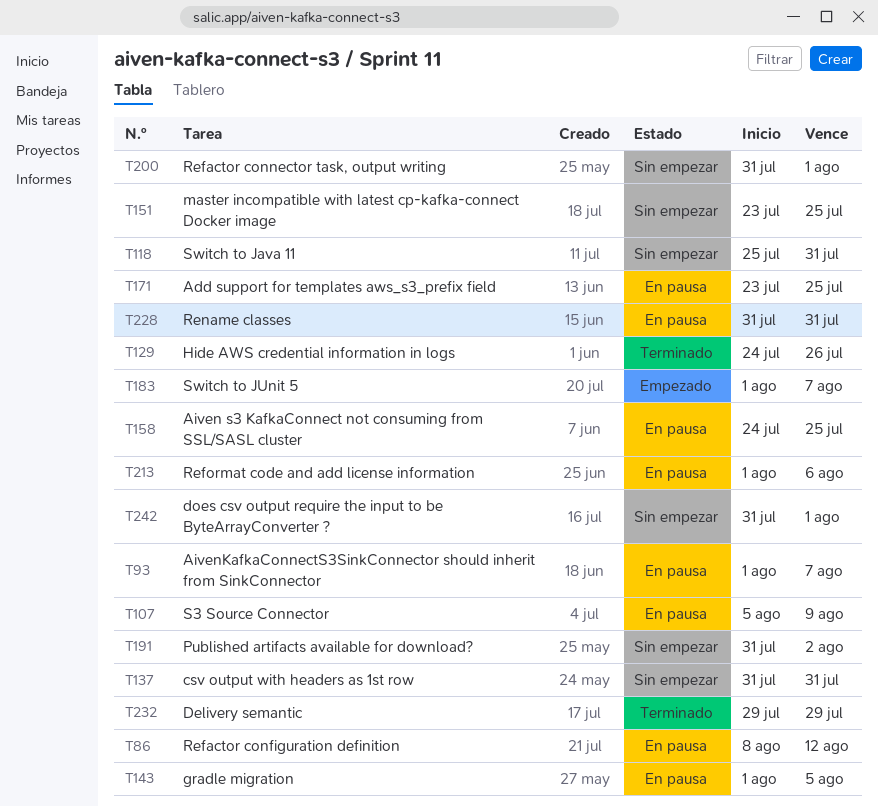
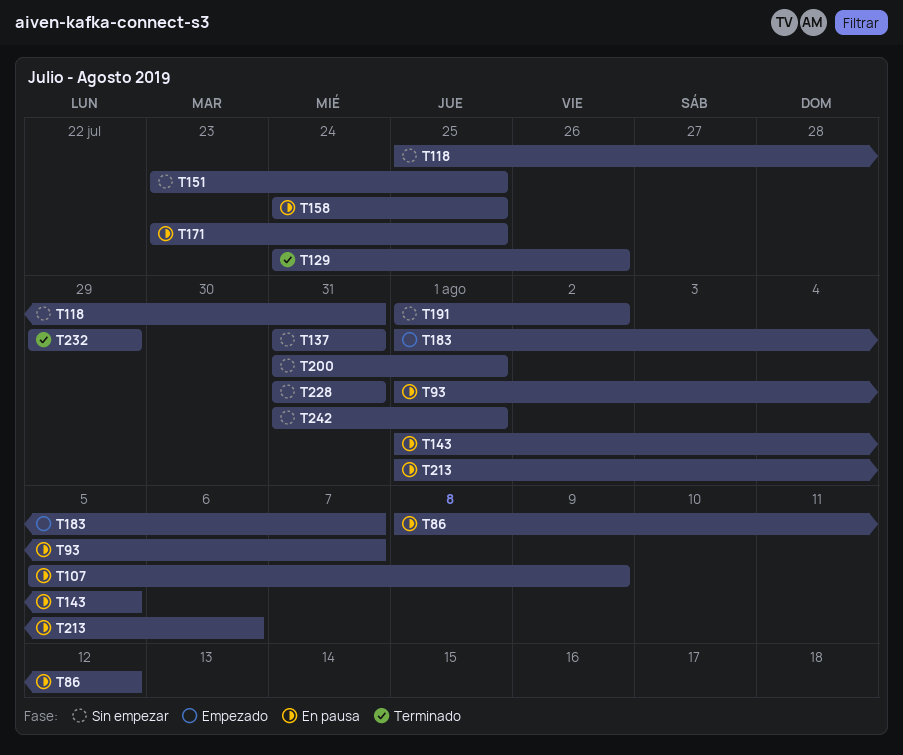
T191, start: Jul 31 -> Aug 1
T228, status: En pausa -> Sin empezar

